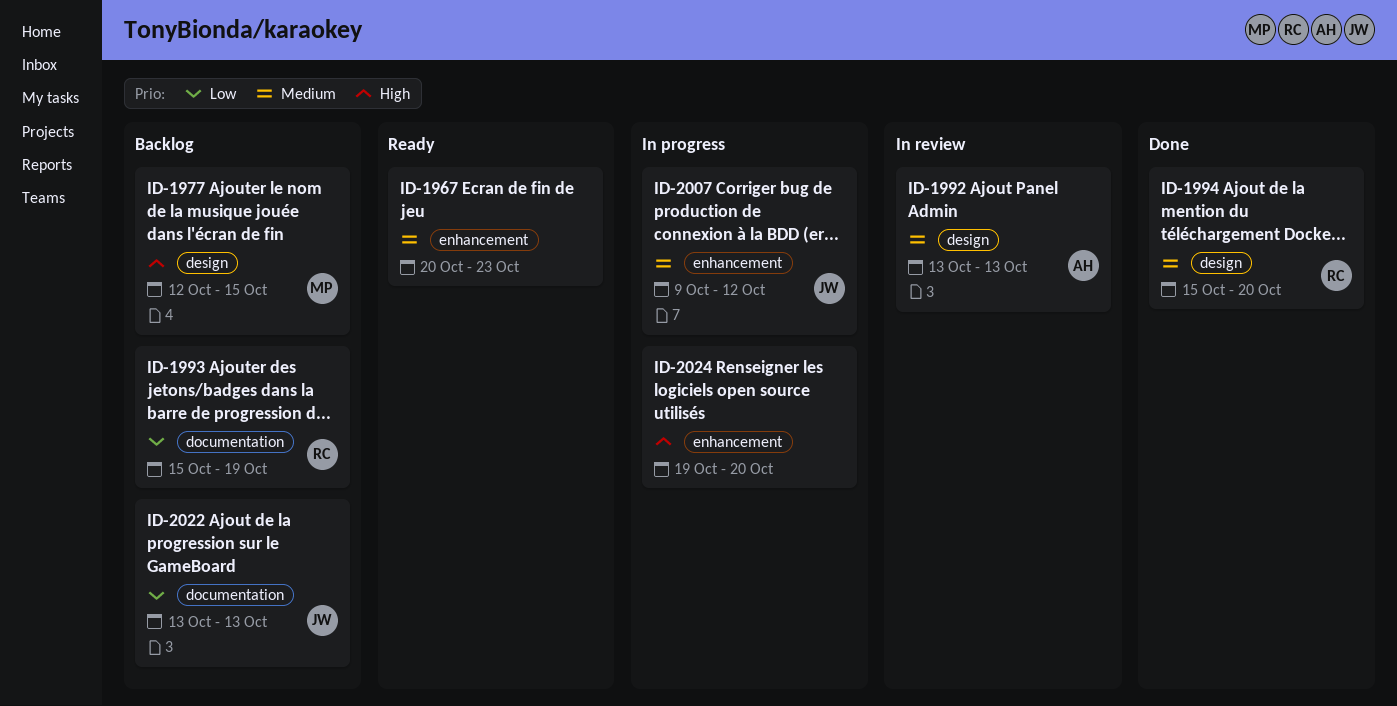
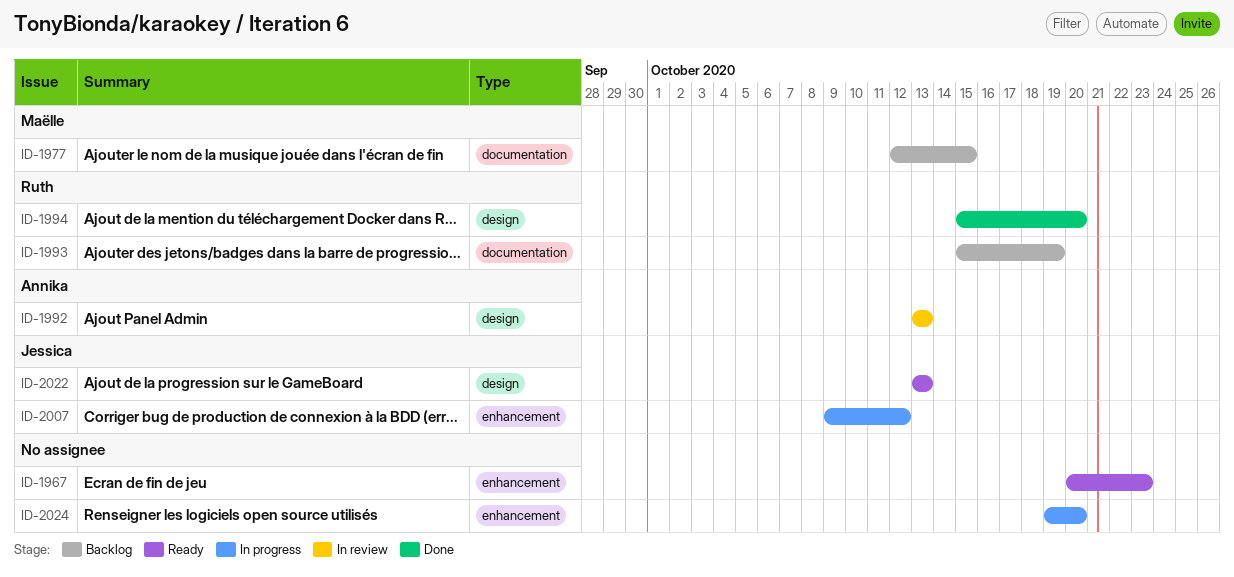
ID-1977, label: design -> documentation
ID-2022, status: Backlog -> Ready
ID-2022, label: documentation -> design

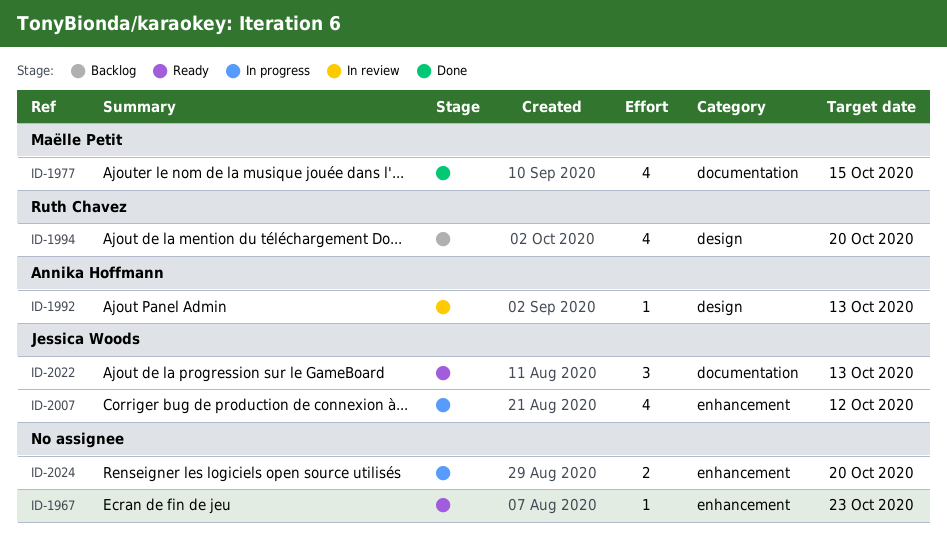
ID-1977, status: Backlog -> Done
ID-1993: present -> none
ID-1994, status: Done -> Backlog
ID-2022, label: design -> documentation

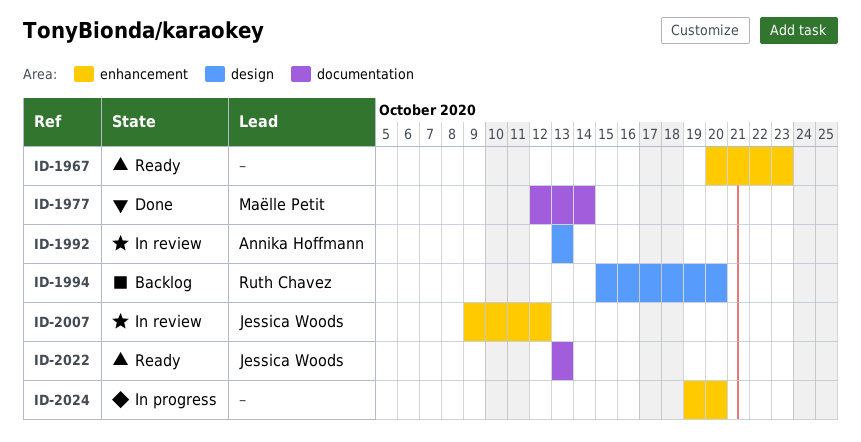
ID-1977, due: Oct 15 -> Oct 14
ID-2007, status: In progress -> In review

